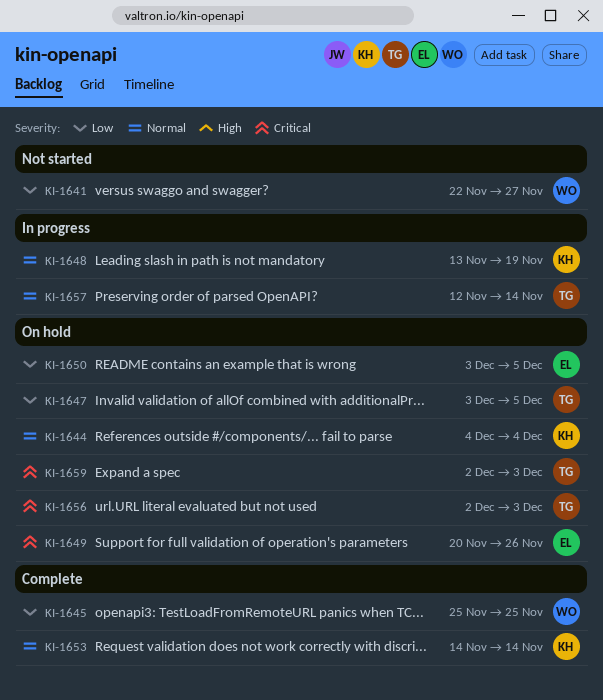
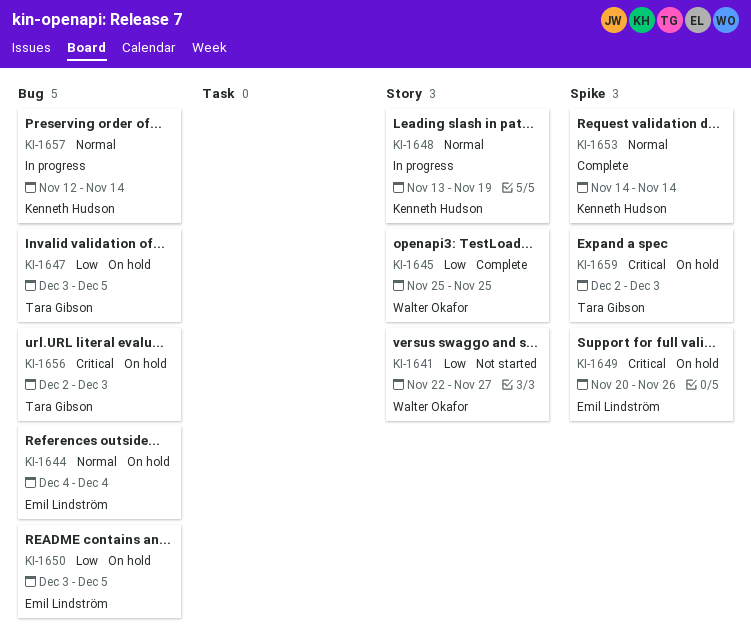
KI-1644, owner: Kenneth Hudson -> Emil Lindström
KI-1657, owner: Tara Gibson -> Kenneth Hudson

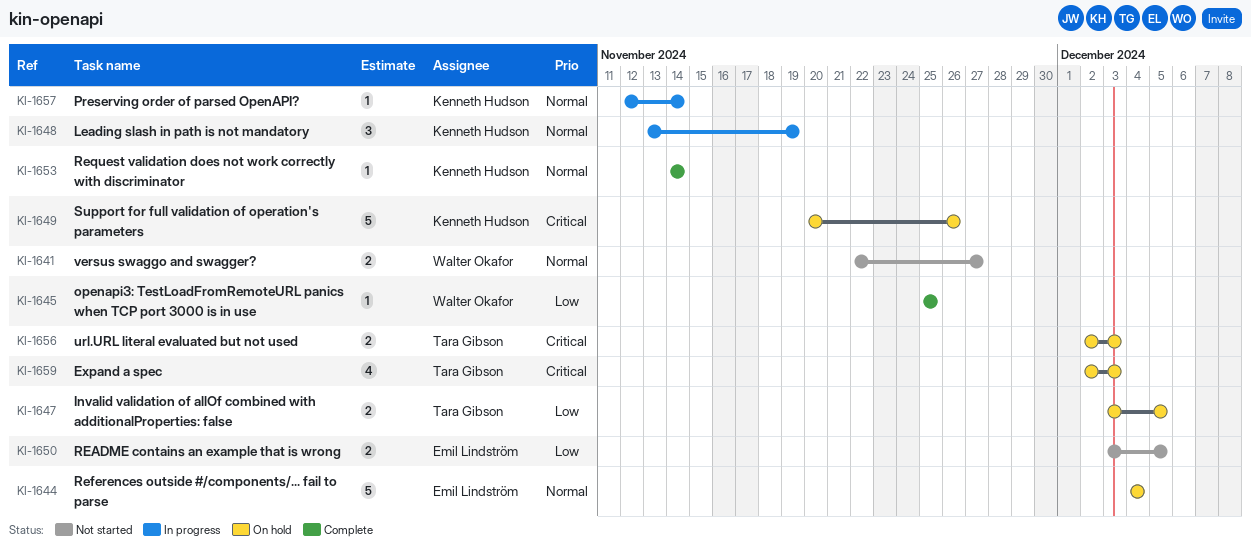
KI-1641, priority: Low -> Normal
KI-1649, owner: Emil Lindström -> Kenneth Hudson
KI-1650, status: On hold -> Not started

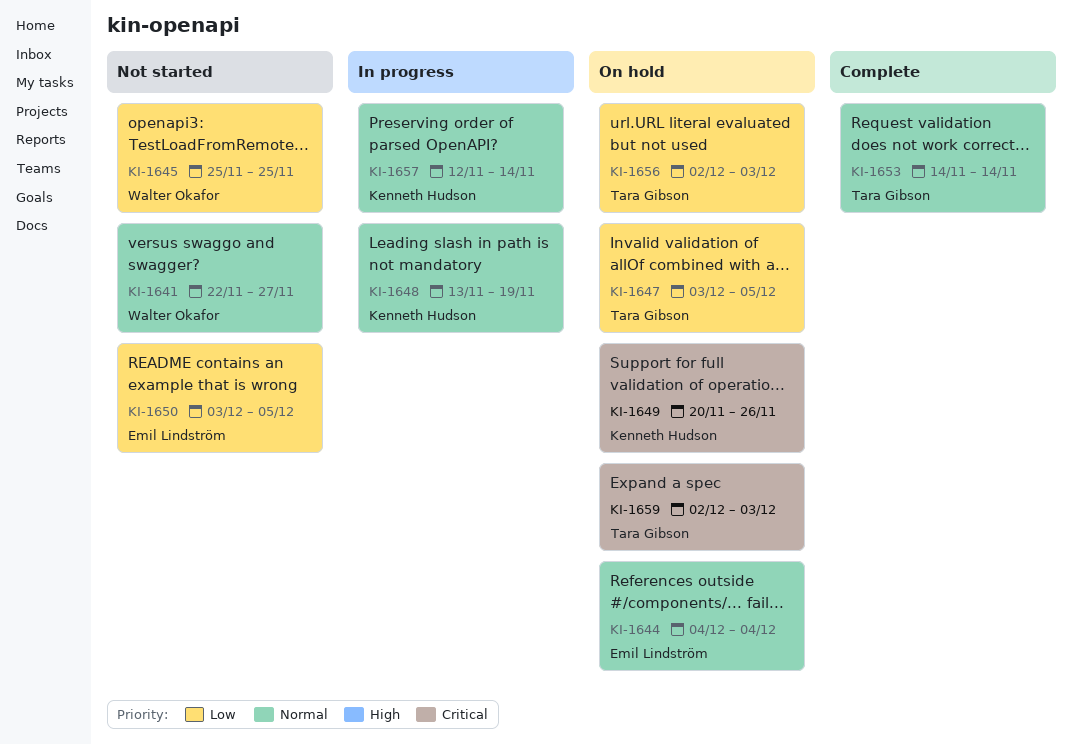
KI-1645, status: Complete -> Not started
KI-1653, owner: Kenneth Hudson -> Tara Gibson
KI-1656, priority: Critical -> Low

